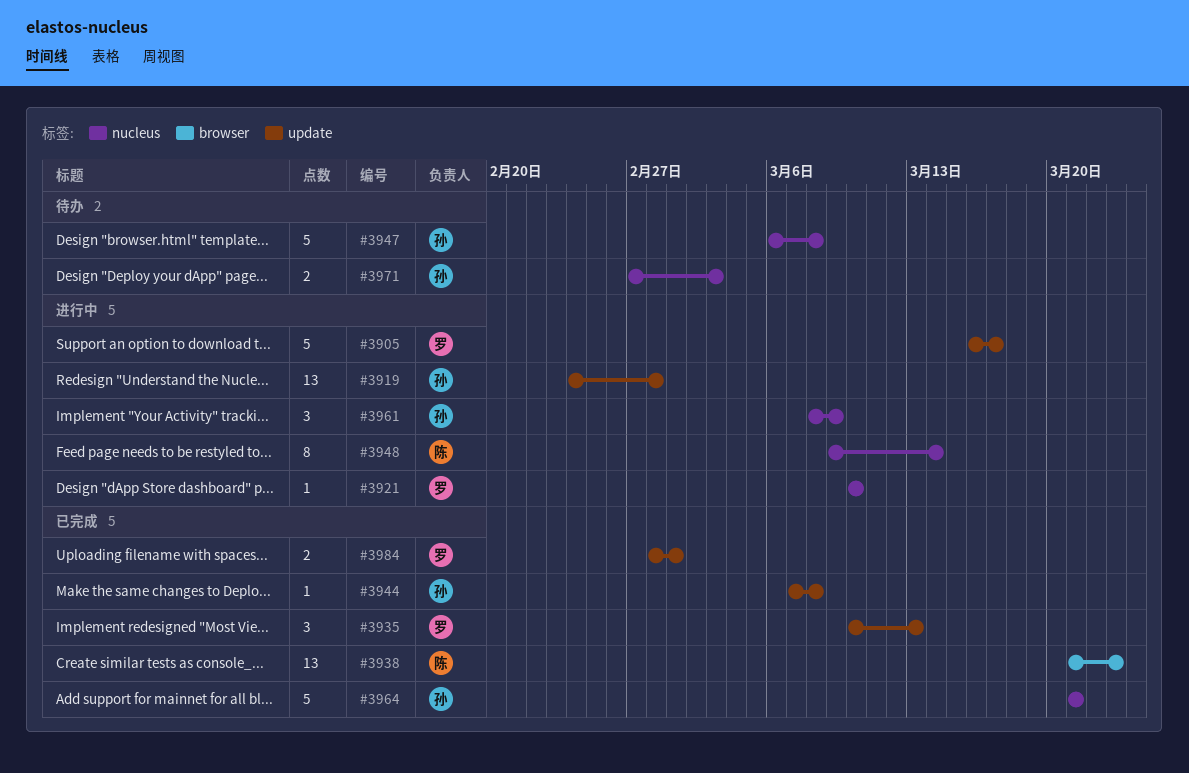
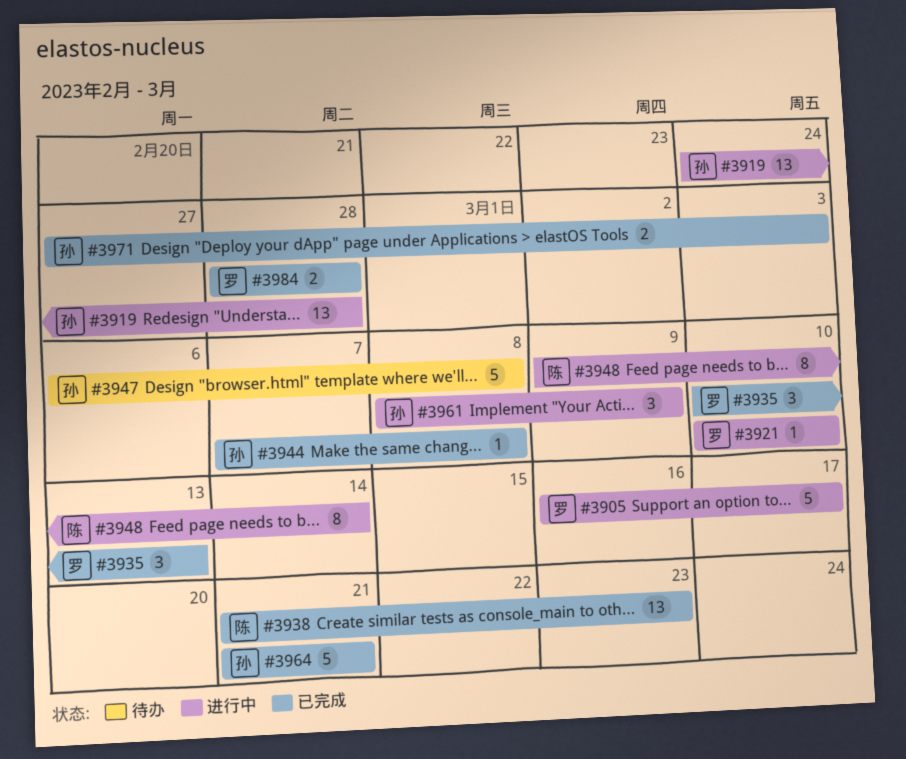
#3971, status: 待办 -> 已完成
#3984, due: Mar 1 -> Feb 28

